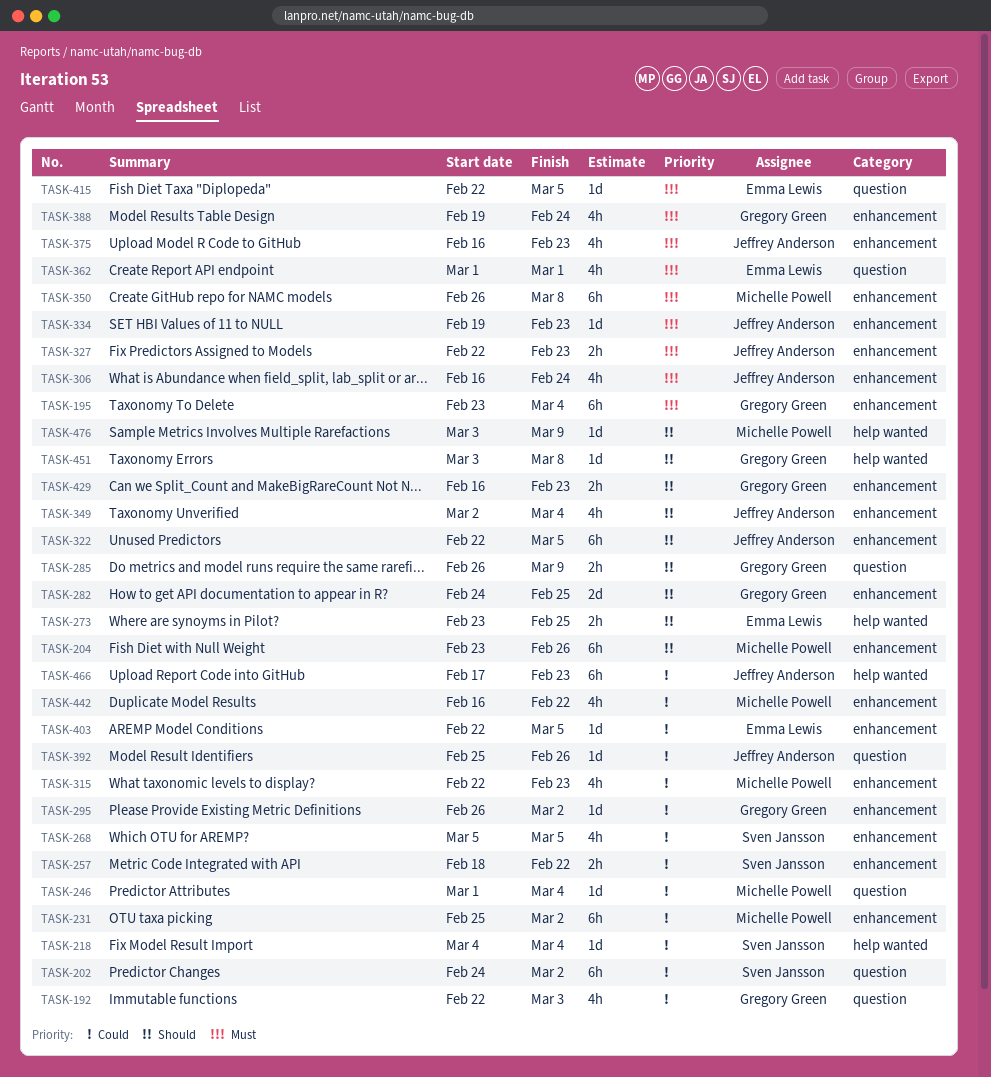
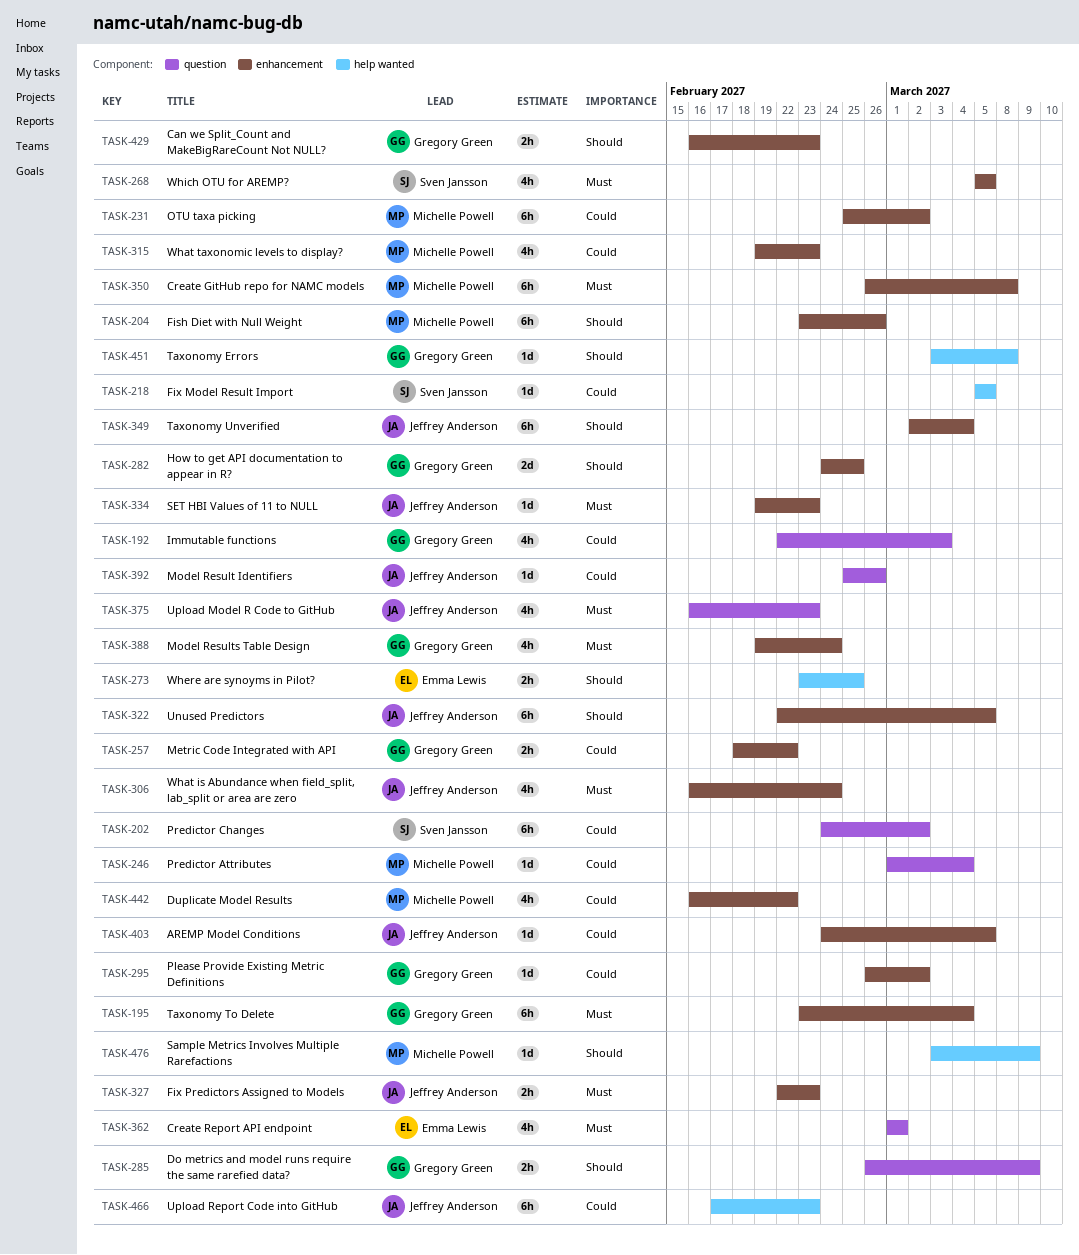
TASK-218, start: Mar 4 -> Mar 5
TASK-218, due: Mar 4 -> Mar 5
TASK-257, owner: Sven Jansson -> Gregory Green
TASK-268, priority: Could -> Must
TASK-315, start: Feb 22 -> Feb 19
TASK-349, estimate: 4h -> 6h
TASK-375, label: enhancement -> question
TASK-403, owner: Emma Lewis -> Jeffrey Anderson
TASK-403, start: Feb 22 -> Feb 24
TASK-415: present -> none

